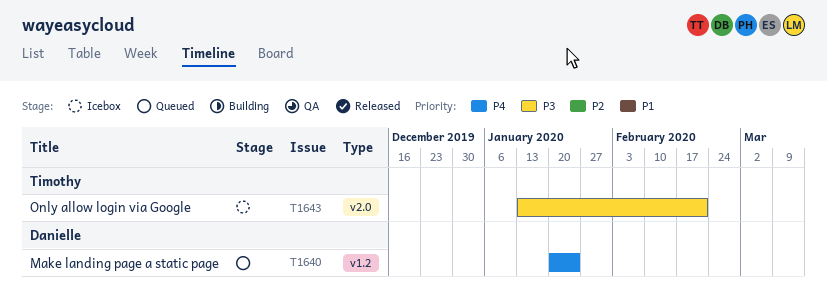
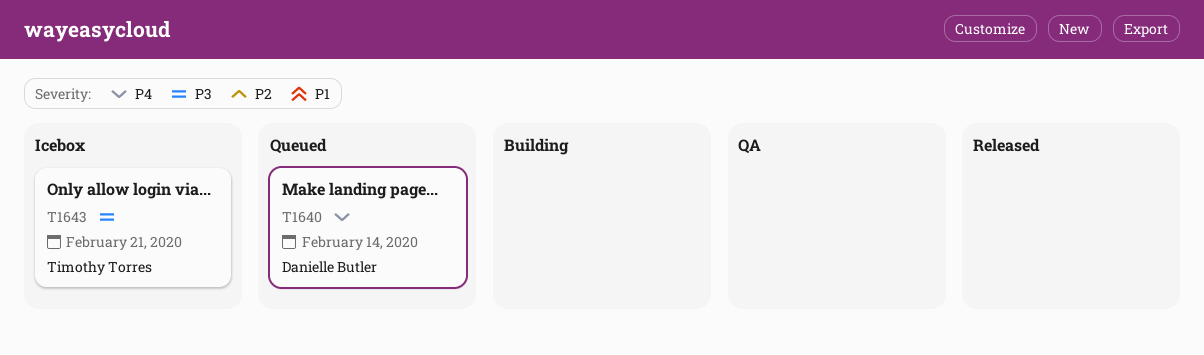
T1640, due: Jan 24 -> Feb 14

